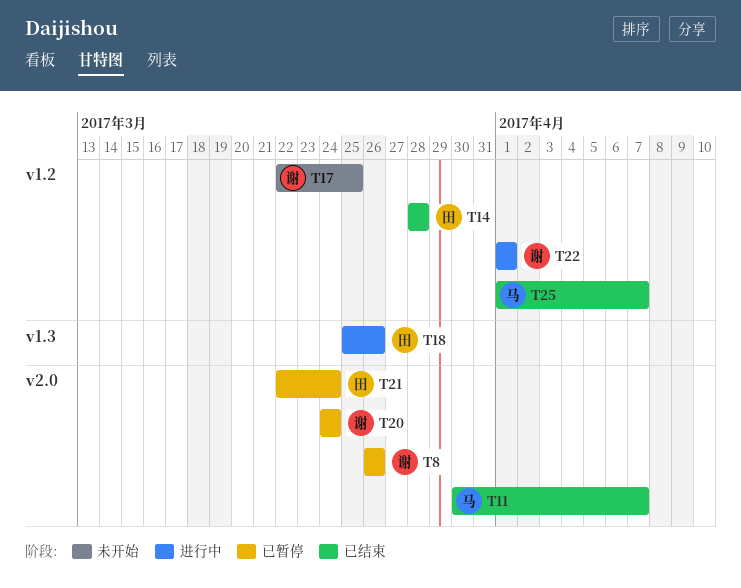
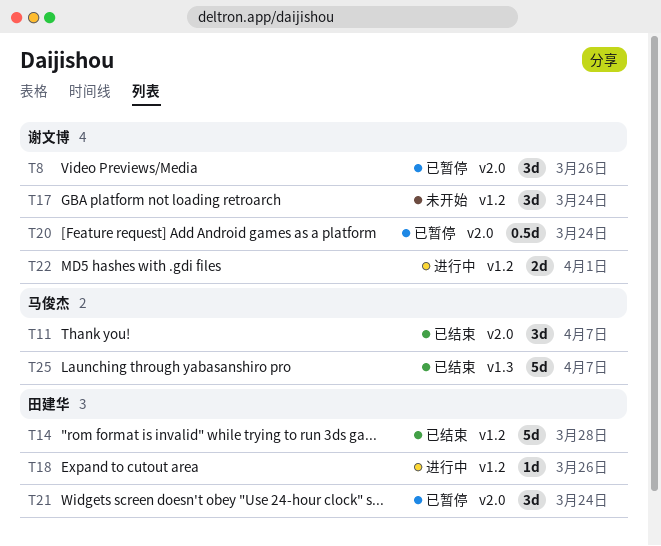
T17, due: Mar 25 -> Mar 24
T18, label: v1.3 -> v1.2
T25, label: v1.2 -> v1.3

